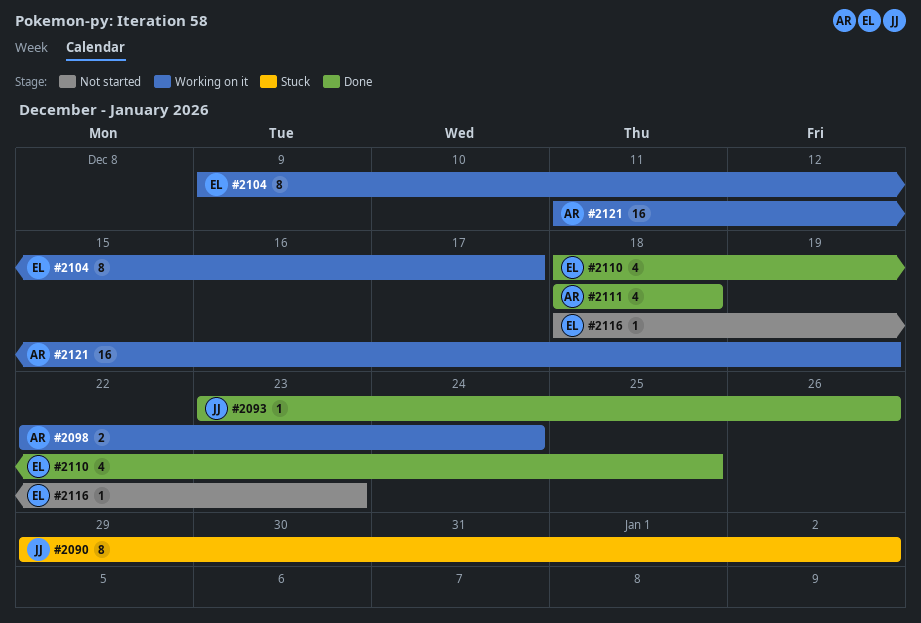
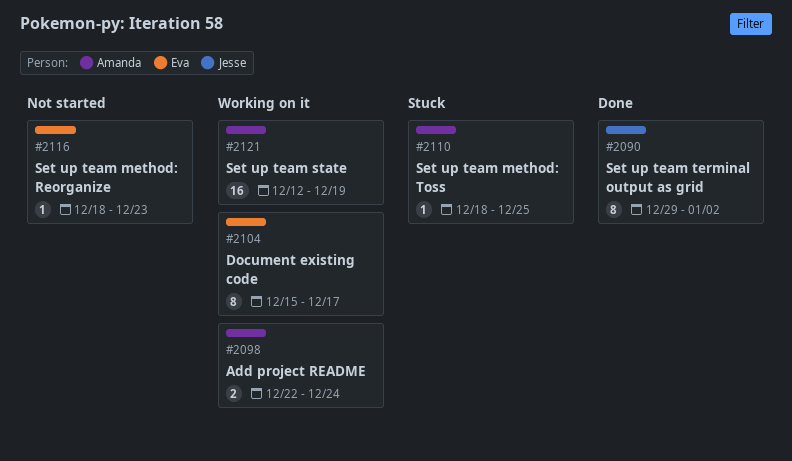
#2090, status: Stuck -> Done
#2093: present -> none
#2104, start: Dec 9 -> Dec 15
#2110, status: Done -> Stuck
#2110, owner: Eva -> Amanda
#2110, estimate: 4 -> 1
#2111: present -> none
#2121, start: Dec 11 -> Dec 12

